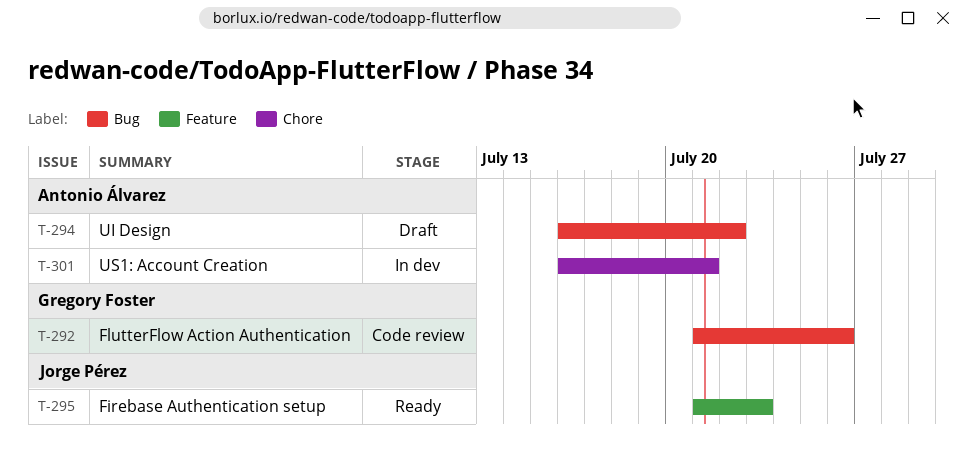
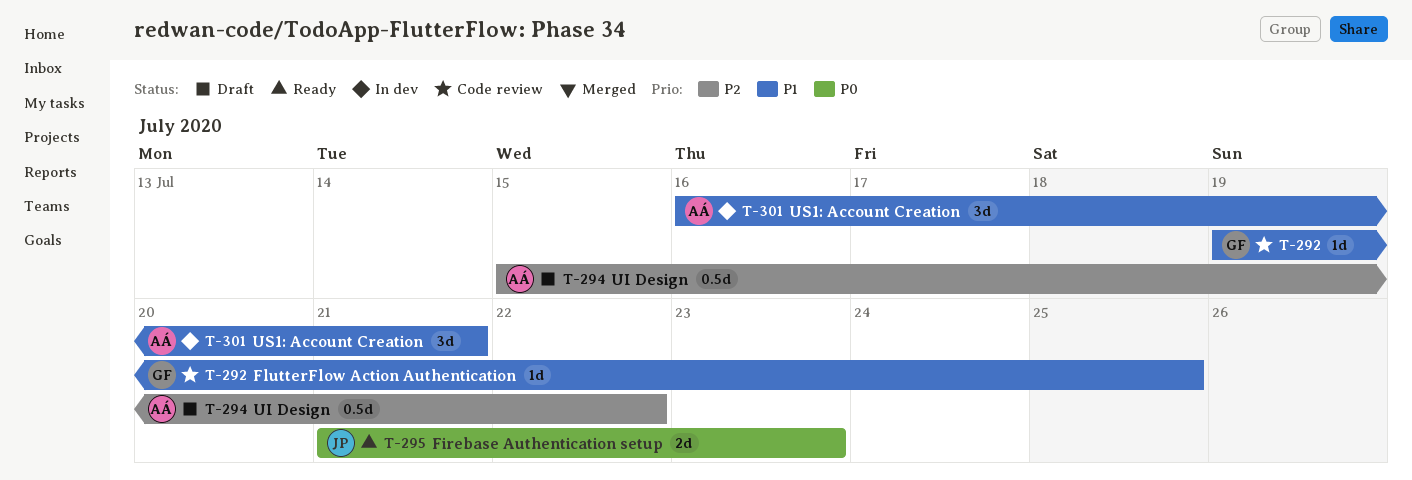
T-292, start: Jul 21 -> Jul 19
T-292, due: Jul 26 -> Jul 25
T-294, start: Jul 16 -> Jul 15

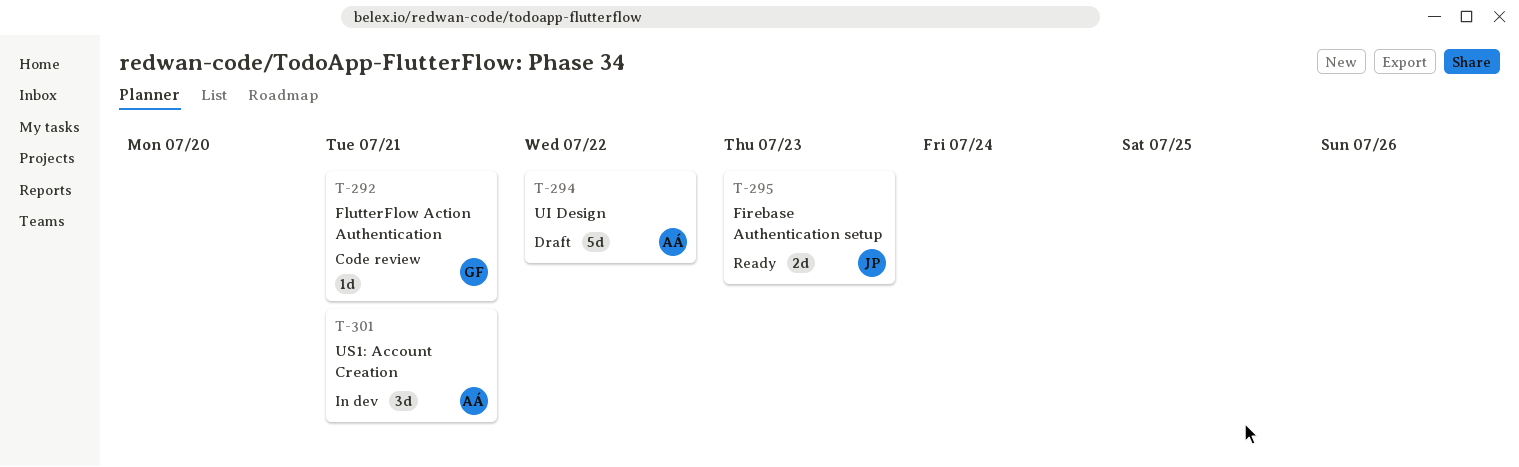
T-292, due: Jul 25 -> Jul 21
T-294, estimate: 0.5d -> 5d

